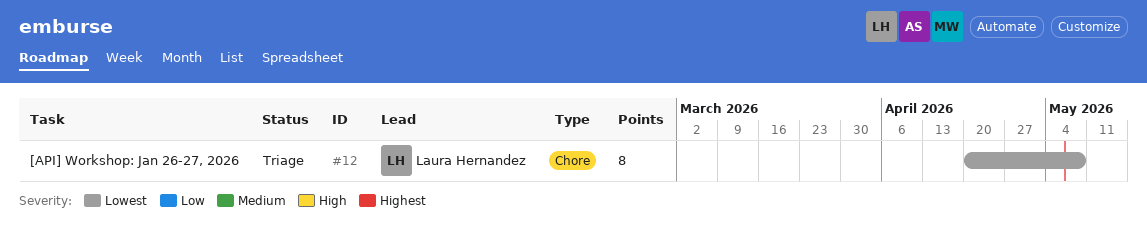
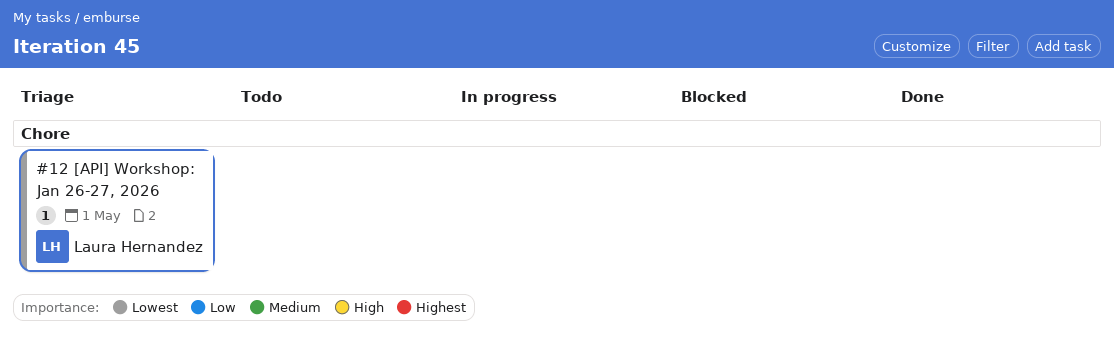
#12, estimate: 8 -> 1
#12, due: May 8 -> May 1

